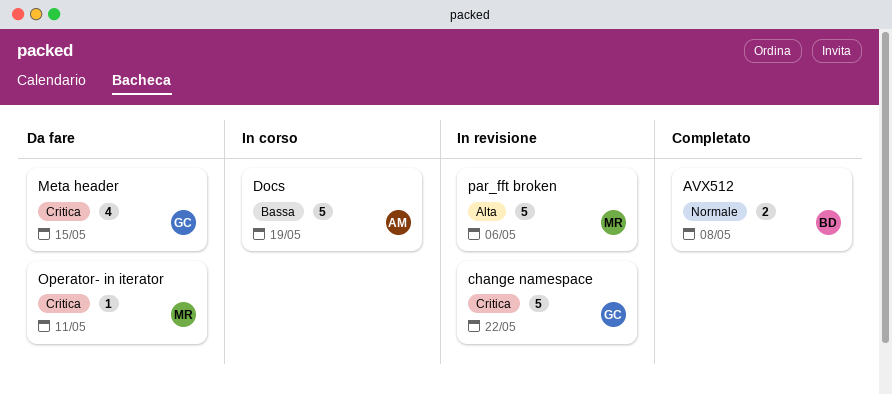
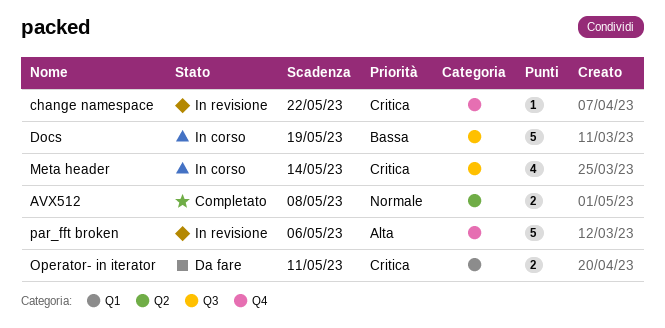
change namespace, estimate: 5 -> 1
Meta header, status: Da fare -> In corso
Meta header, due: May 15 -> May 14
Operator- in iterator, estimate: 1 -> 2

